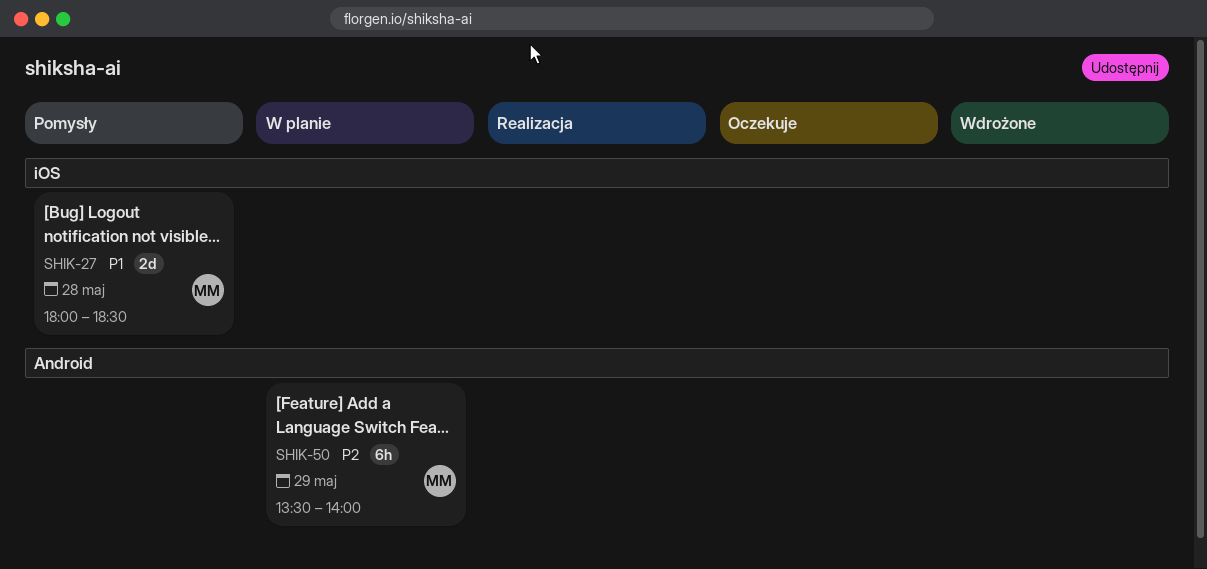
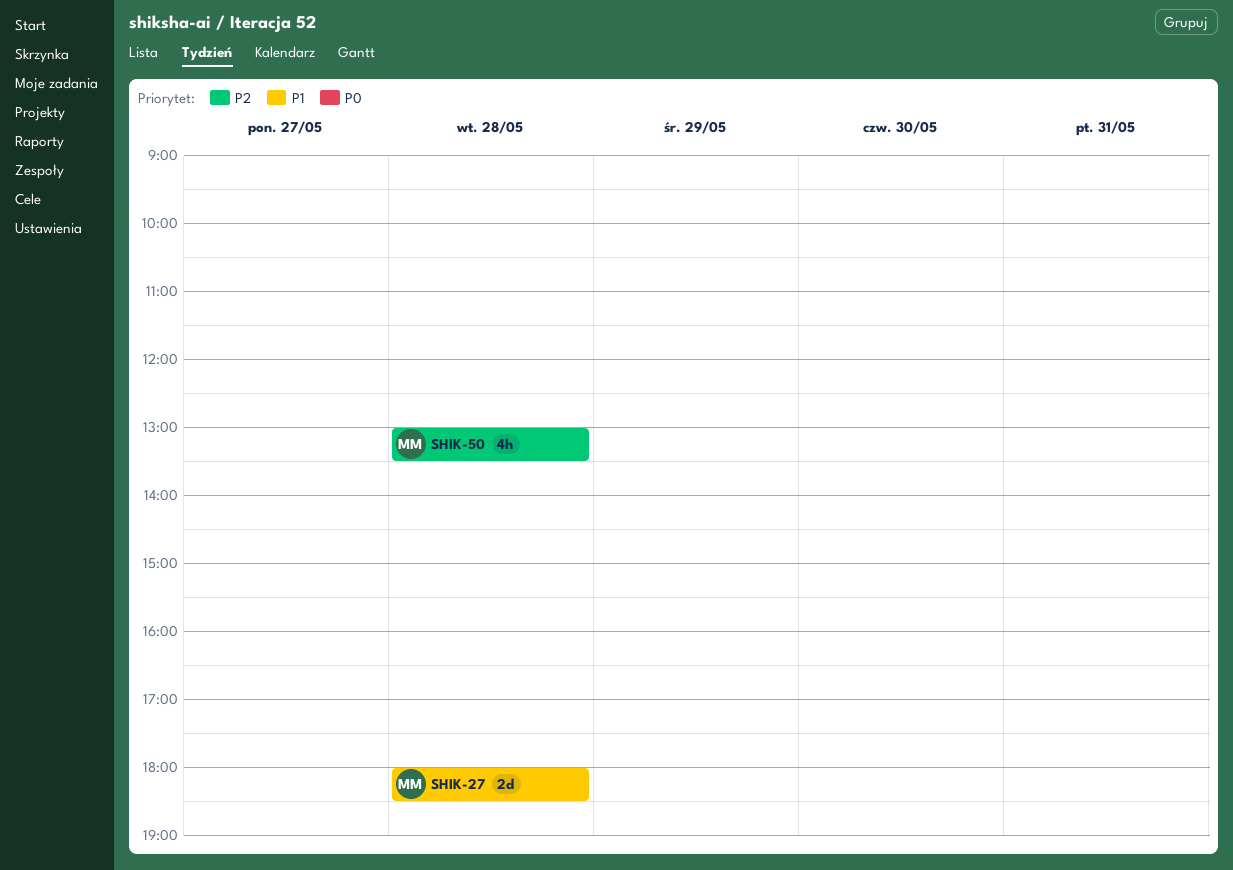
SHIK-50, estimate: 6h -> 4h
SHIK-50, day: May 29 -> May 28
SHIK-50, begins: 13:30 -> 13:00
SHIK-50, ends: 14:00 -> 13:30

